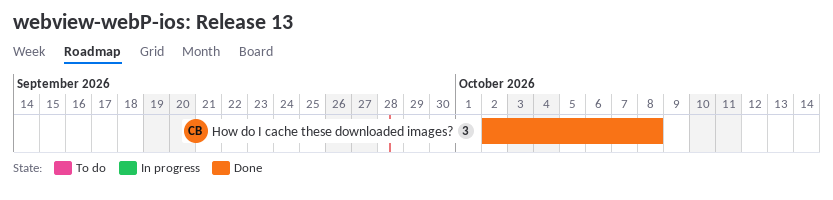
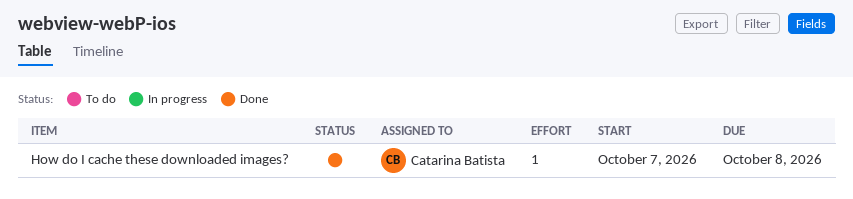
How do I cache these downloaded images?, estimate: 3 -> 1
How do I cache these downloaded images?, start: Oct 2 -> Oct 7

